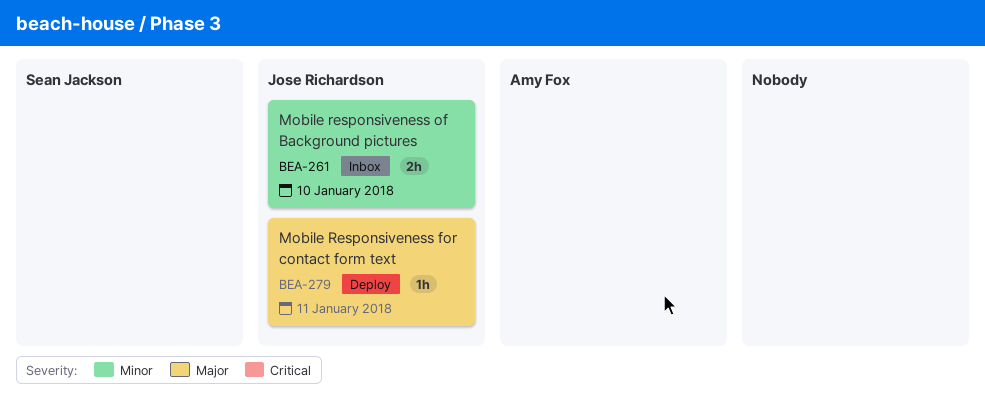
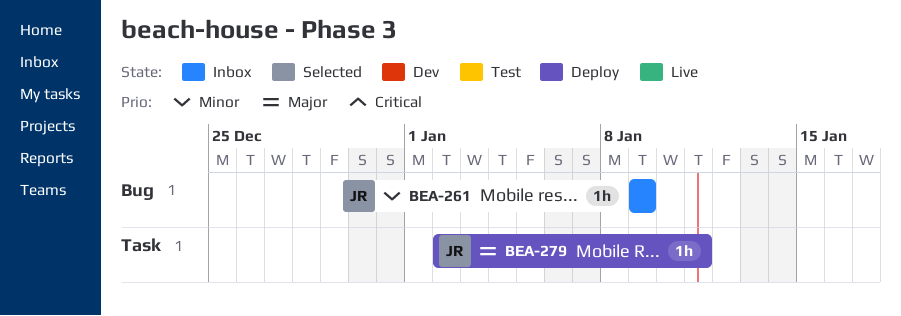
BEA-261, estimate: 2h -> 1h
BEA-261, due: Jan 10 -> Jan 9

